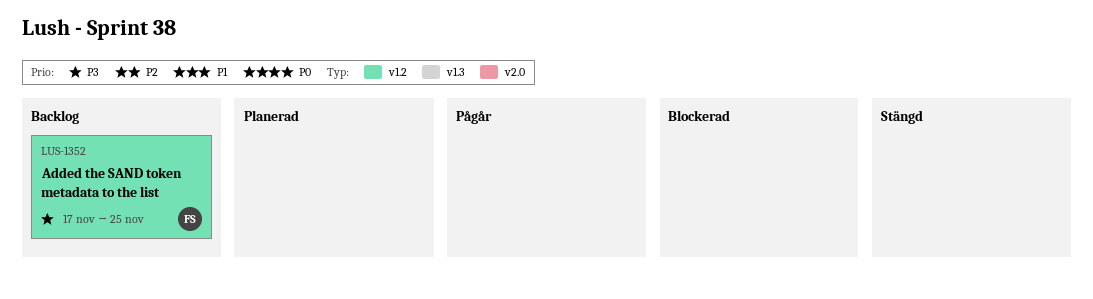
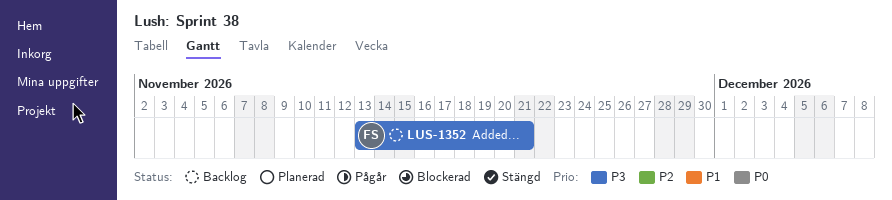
LUS-1352, start: Nov 17 -> Nov 13
LUS-1352, due: Nov 25 -> Nov 21

